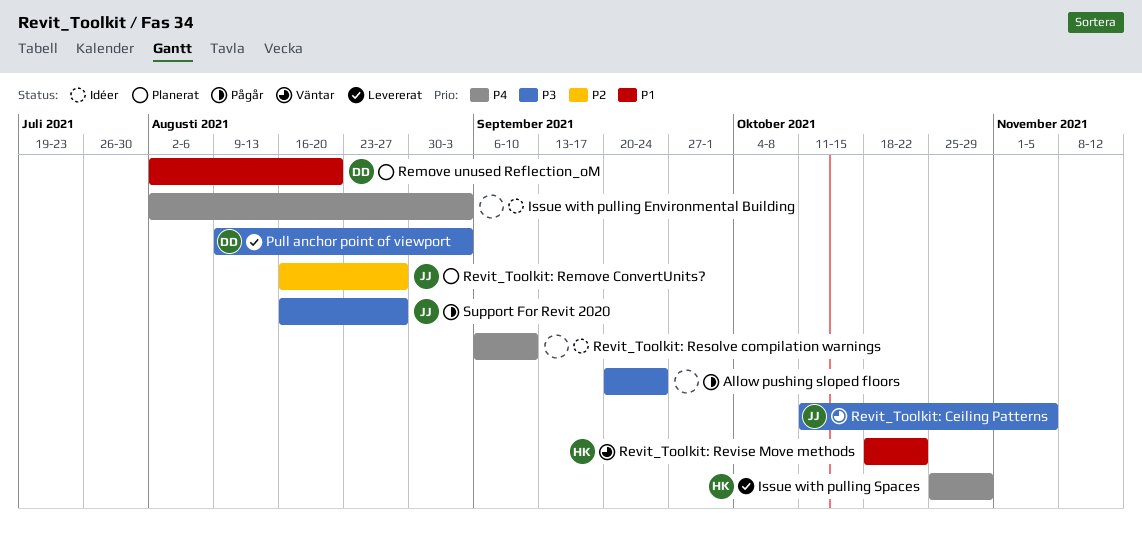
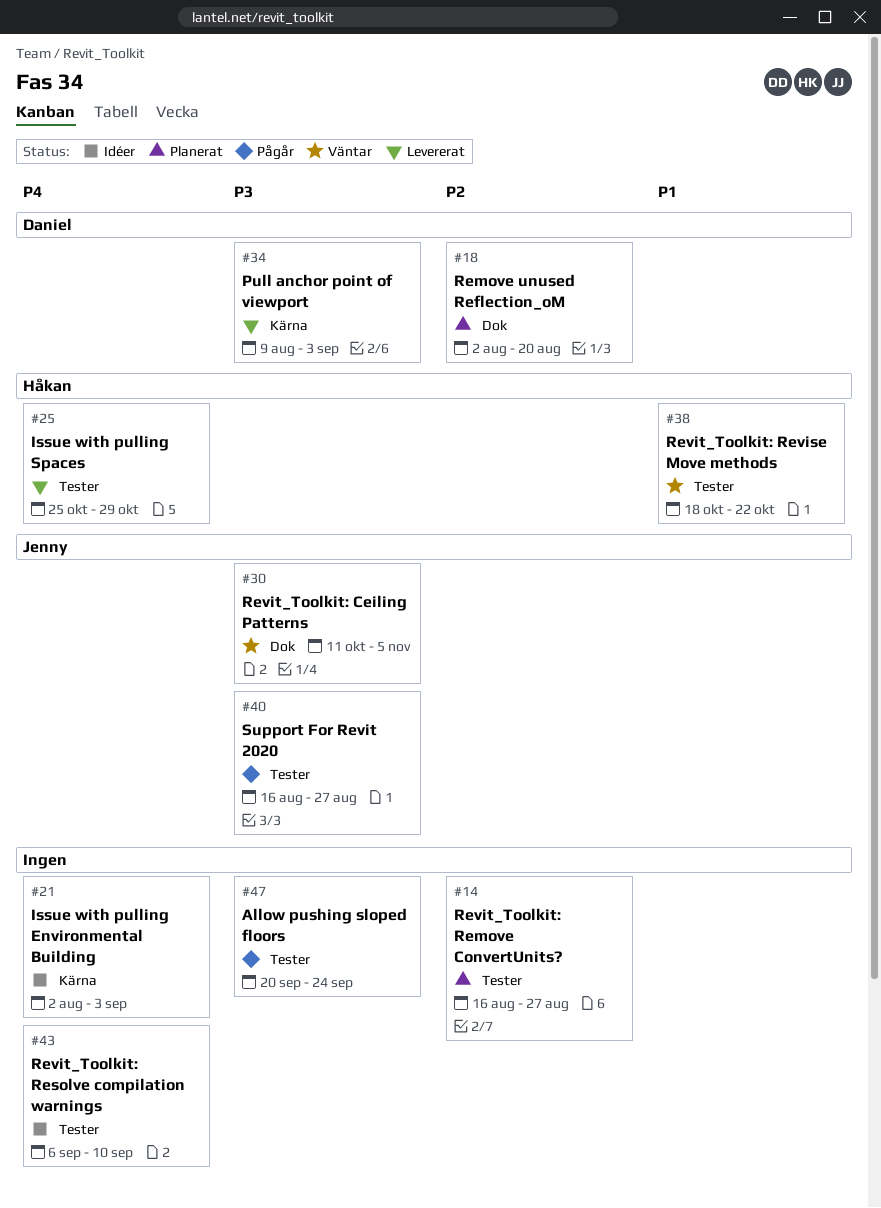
Remove unused Reflection_oM, priority: P1 -> P2
Revit_Toolkit: Remove ConvertUnits?, owner: Jenny -> none

